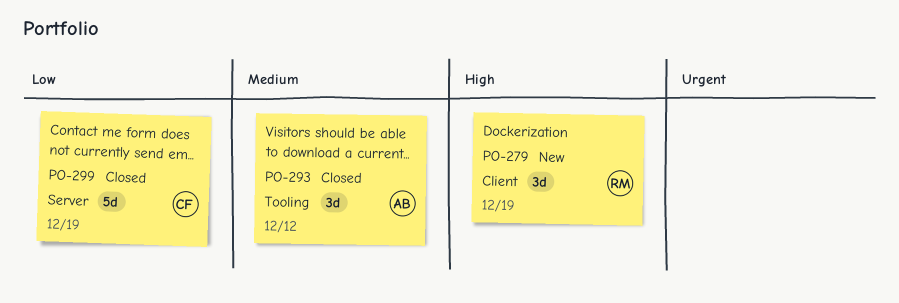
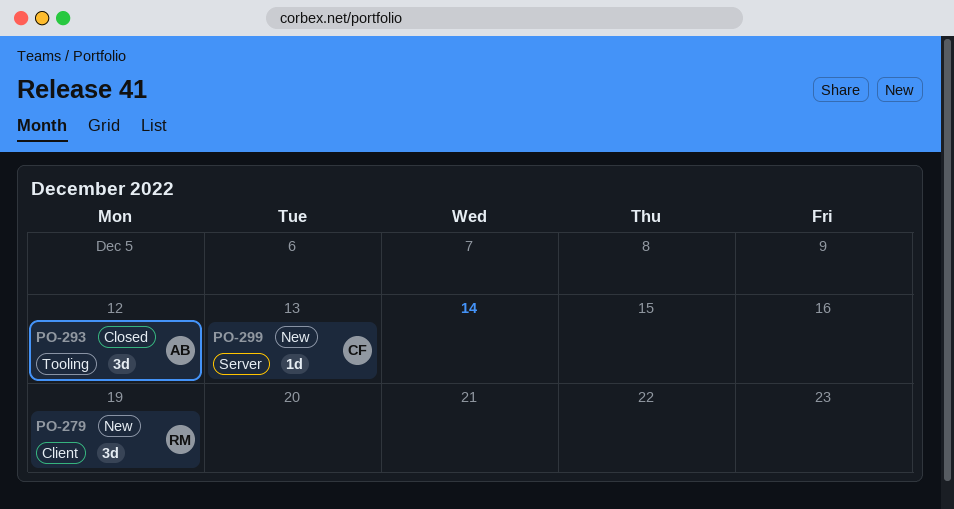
PO-299, status: Closed -> New
PO-299, estimate: 5d -> 1d
PO-299, due: Dec 19 -> Dec 13

